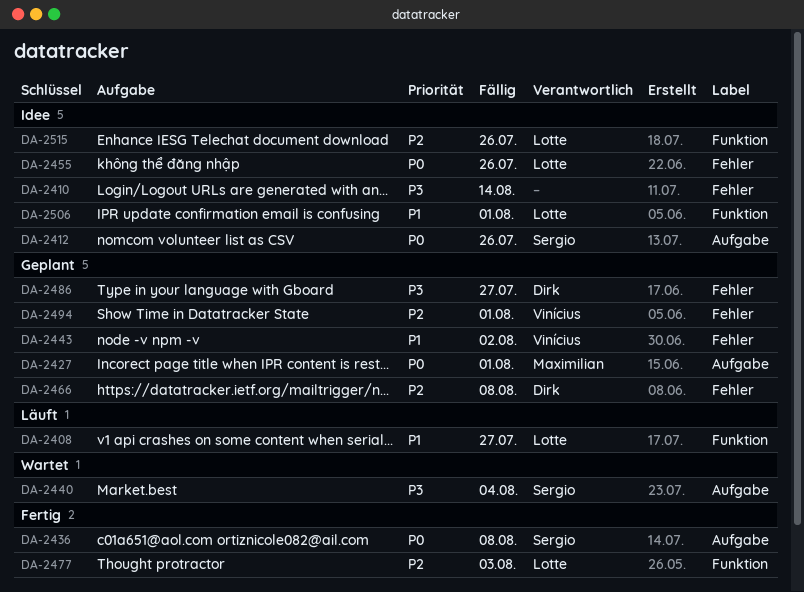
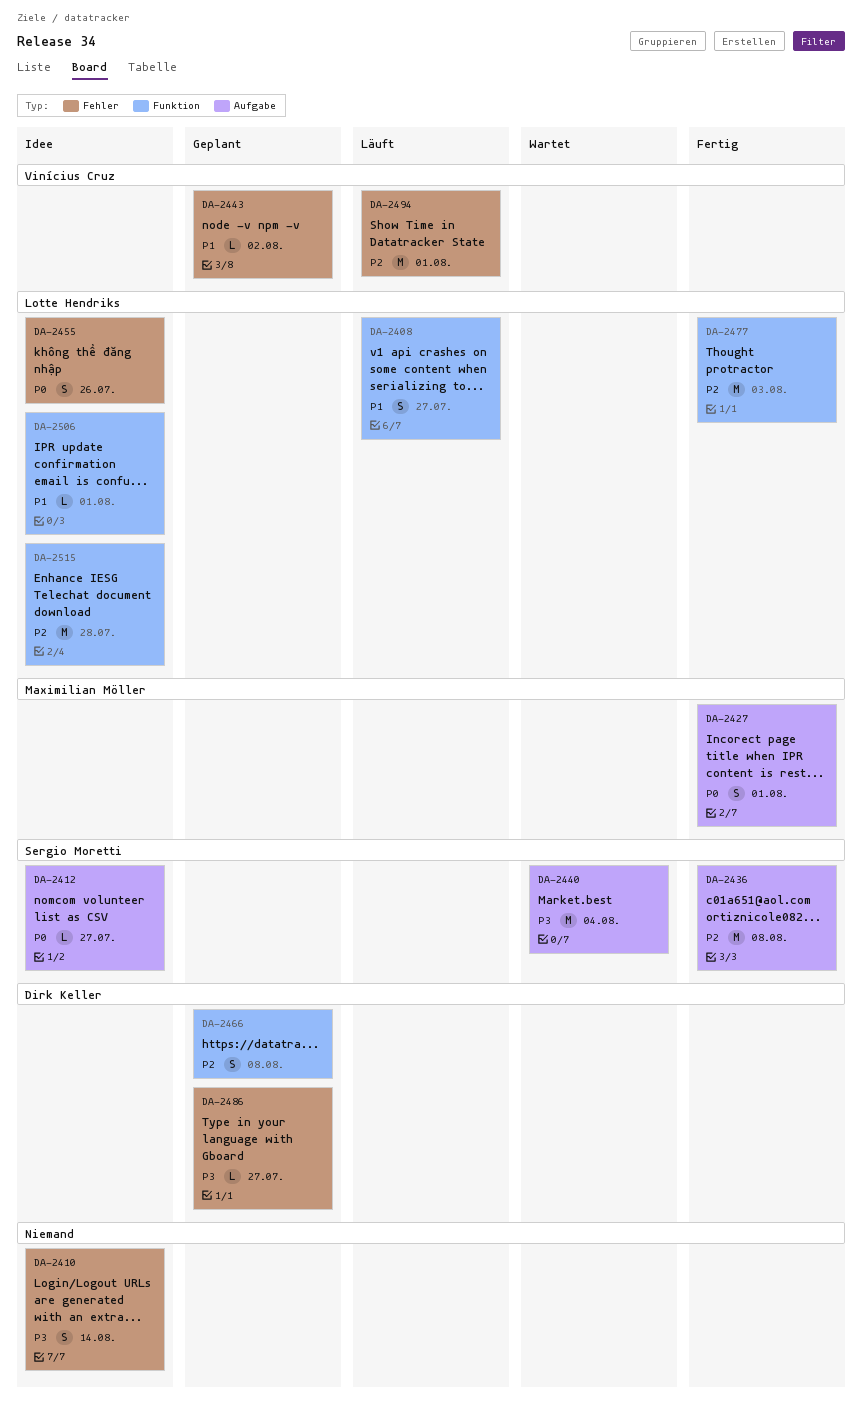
DA-2412, due: Jul 26 -> Jul 27
DA-2427, status: Geplant -> Fertig
DA-2436, priority: P0 -> P2
DA-2466, label: Fehler -> Funktion
DA-2494, status: Geplant -> Läuft
DA-2515, due: Jul 26 -> Jul 28

